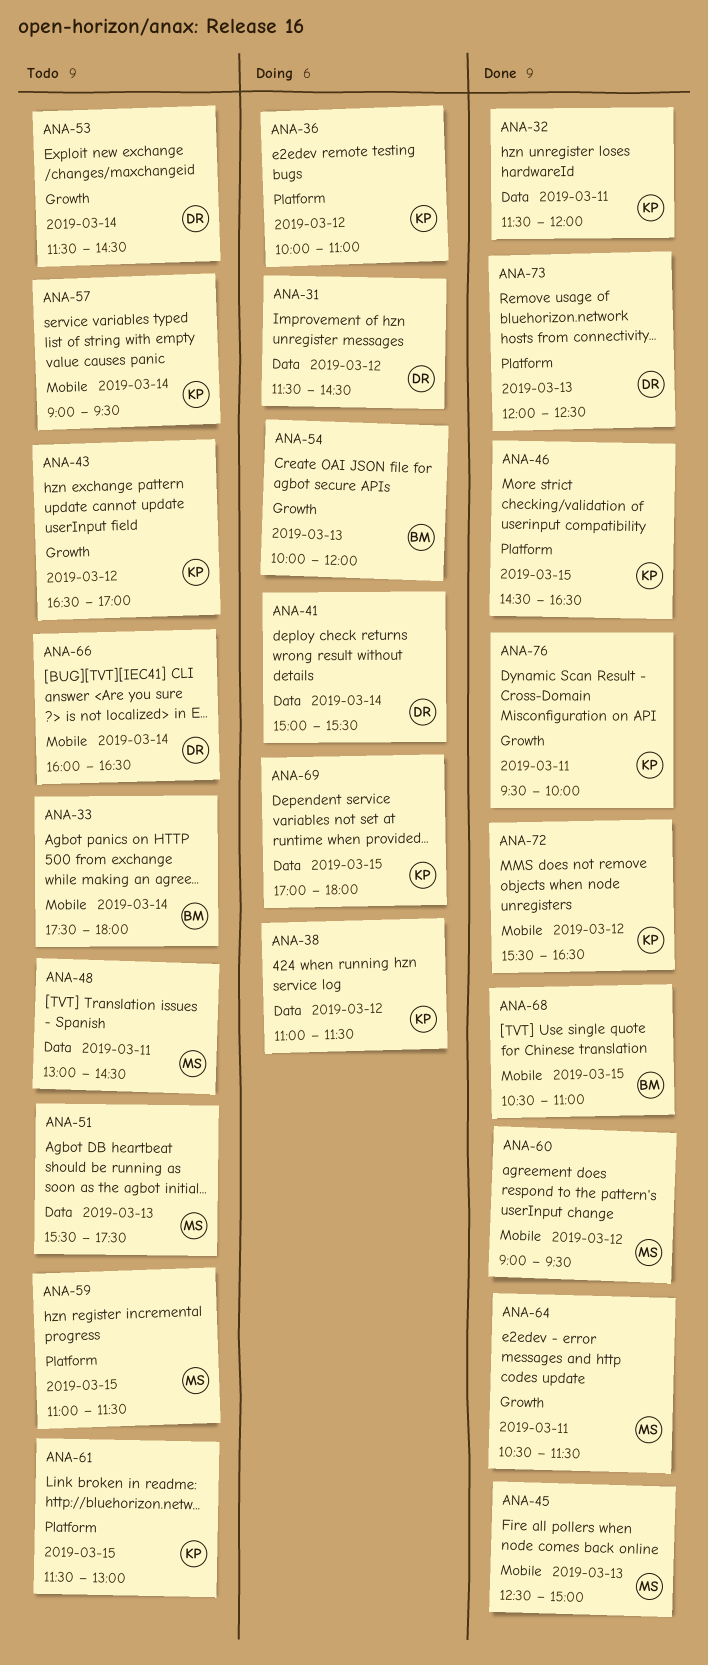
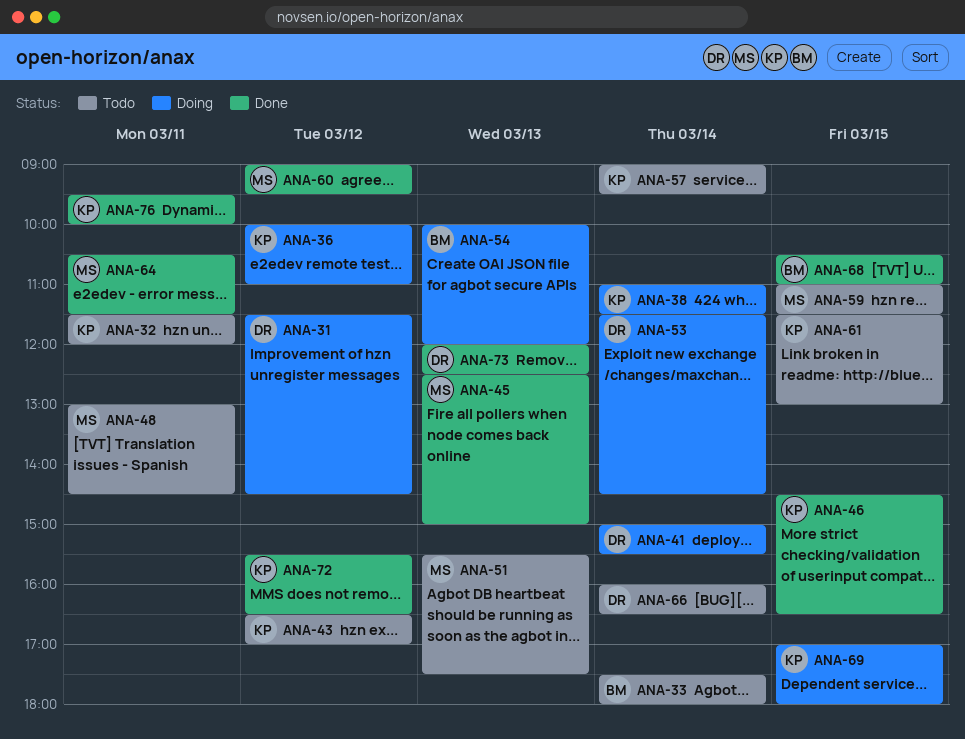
ANA-32, status: Done -> Todo
ANA-38, day: Mar 12 -> Mar 14
ANA-53, status: Todo -> Doing

